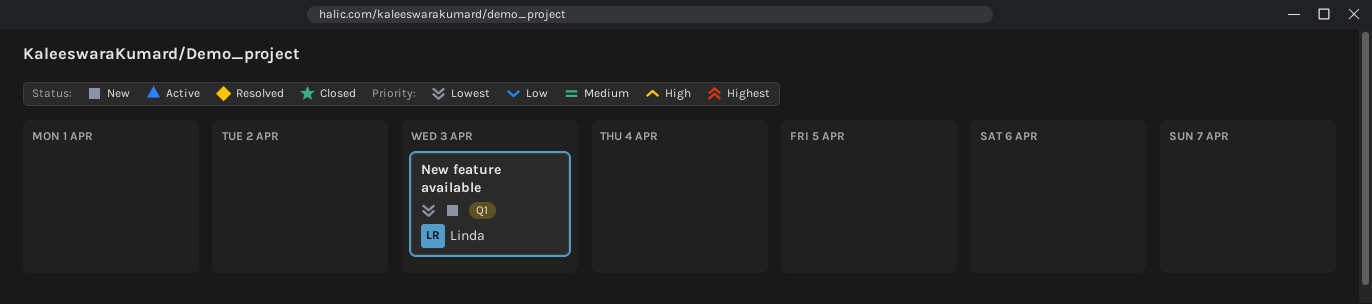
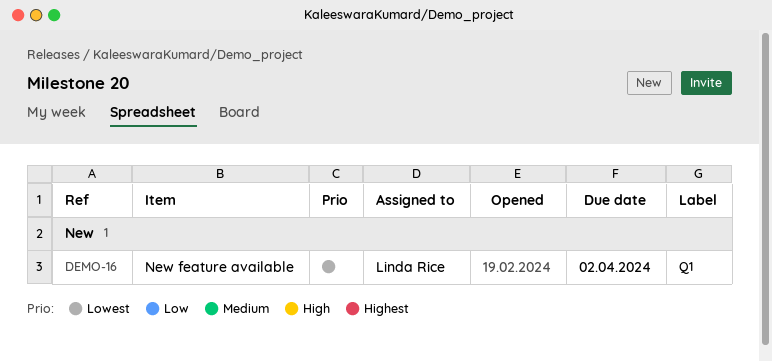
New feature available, due: Apr 3 -> Apr 2

